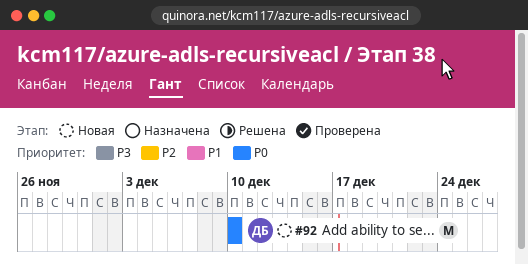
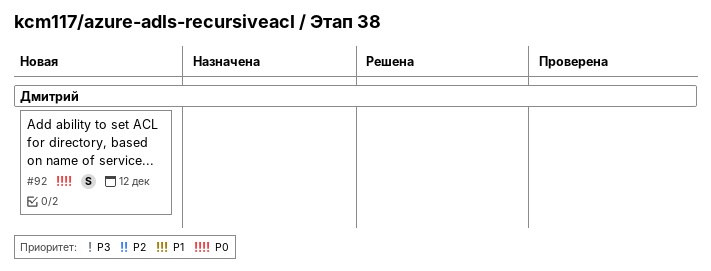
#92, estimate: M -> S
#92, due: Dec 10 -> Dec 12

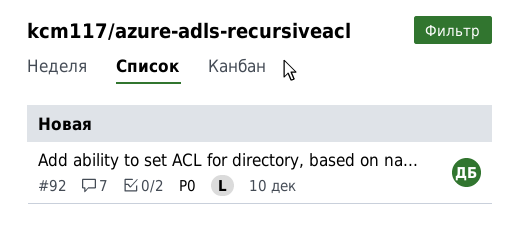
#92, estimate: S -> L
#92, due: Dec 12 -> Dec 10

